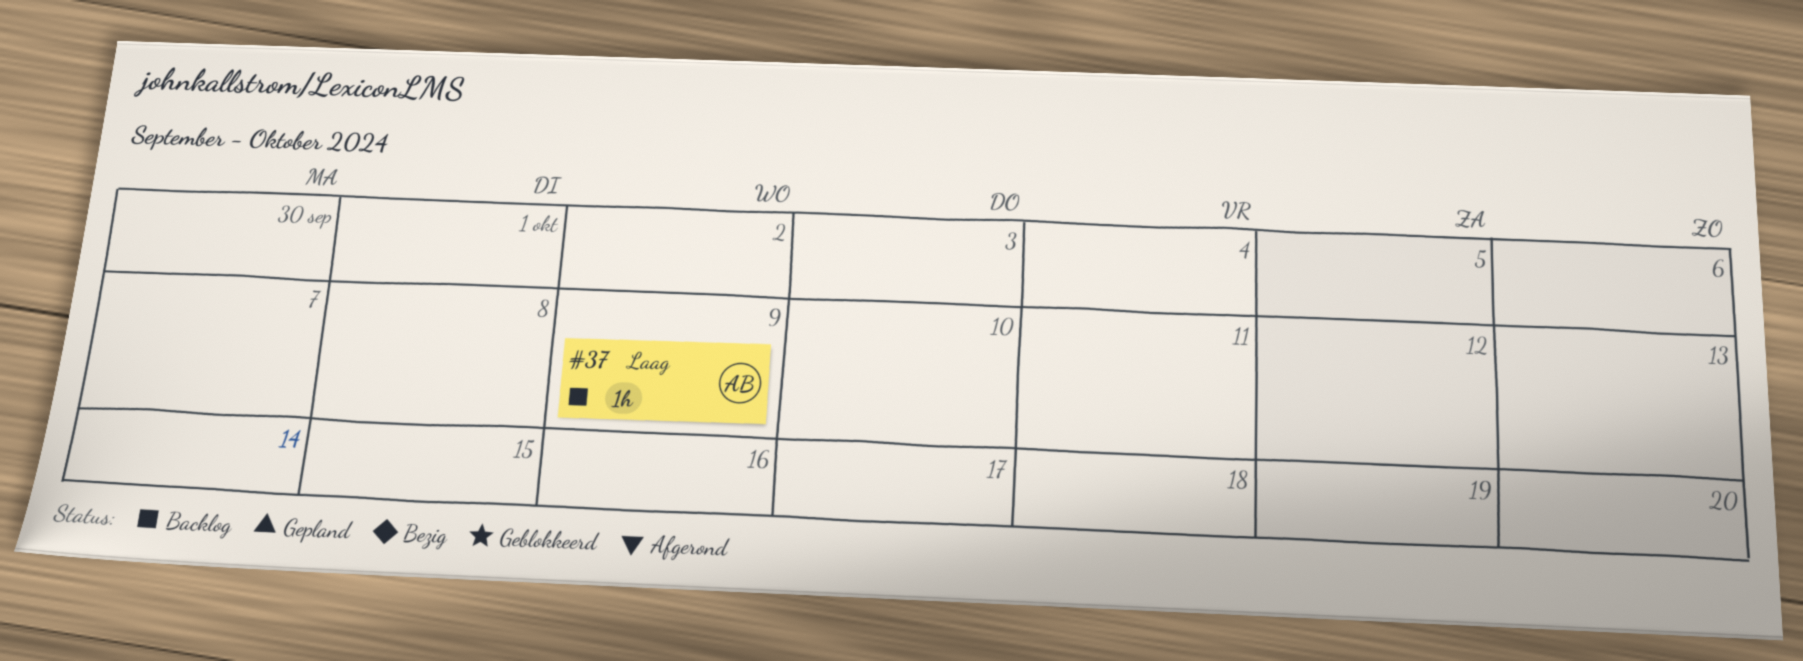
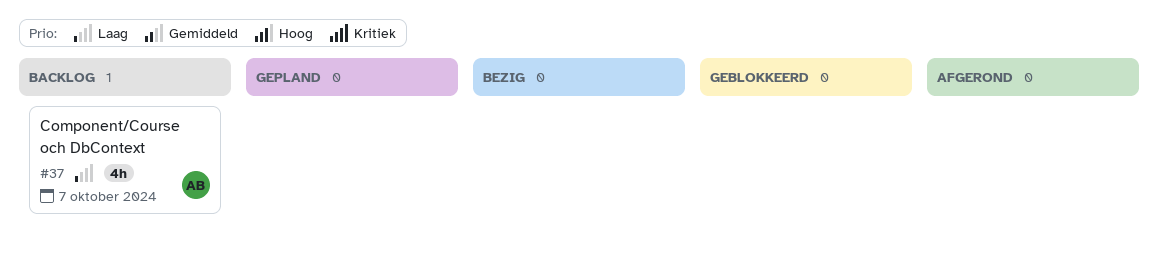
#37, estimate: 1h -> 4h
#37, due: Oct 9 -> Oct 7

